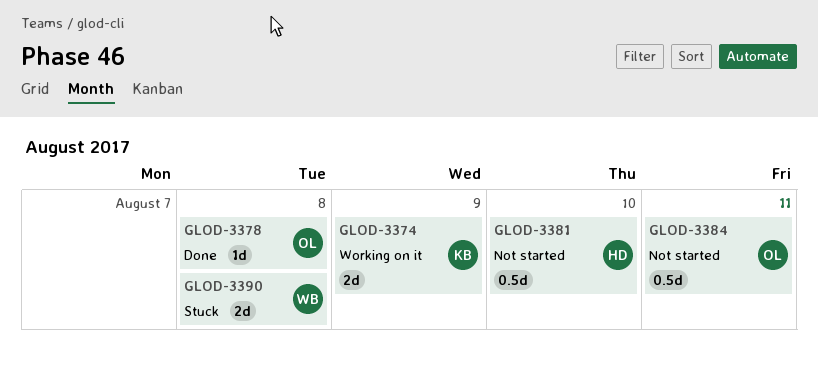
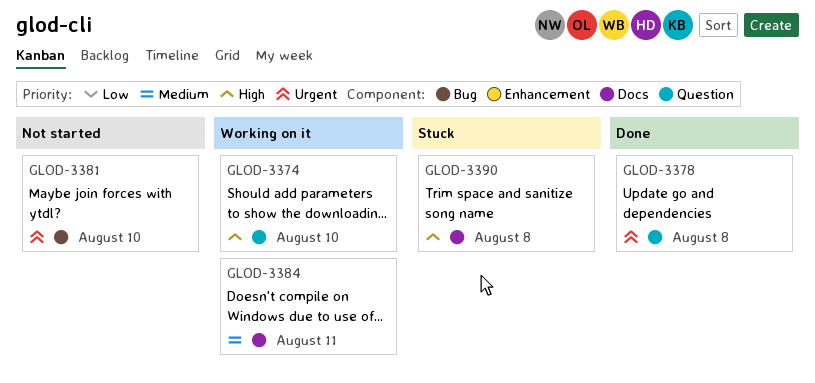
GLOD-3374, due: Aug 9 -> Aug 10
GLOD-3384, status: Not started -> Working on it

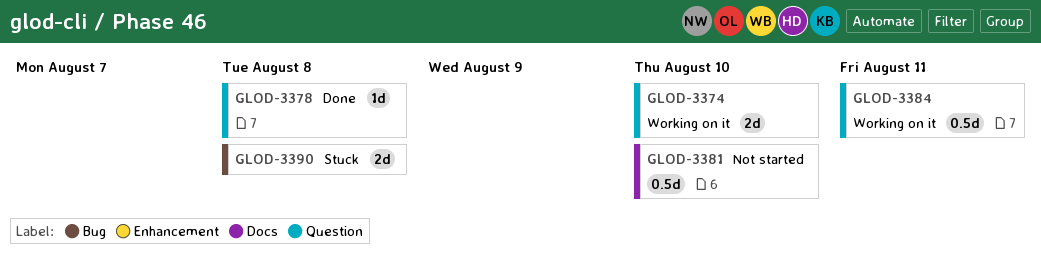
GLOD-3381, label: Bug -> Docs
GLOD-3384, label: Docs -> Question
GLOD-3390, label: Docs -> Bug

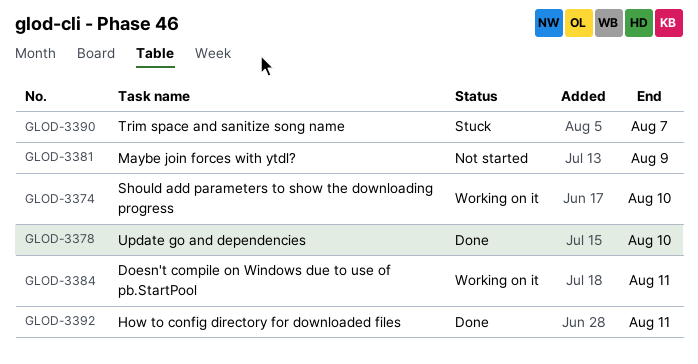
GLOD-3378, due: Aug 8 -> Aug 10
GLOD-3381, due: Aug 10 -> Aug 9
GLOD-3390, due: Aug 8 -> Aug 7
GLOD-3392: none -> present

